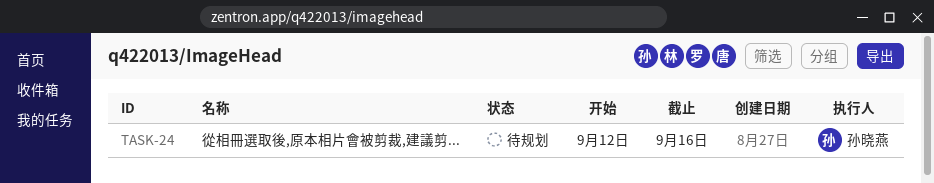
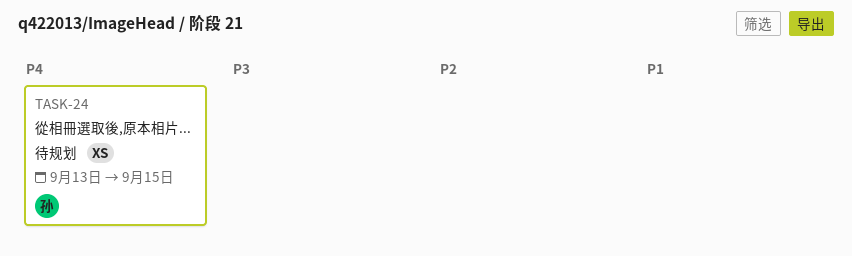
TASK-24, start: Sep 12 -> Sep 13
TASK-24, due: Sep 16 -> Sep 15

